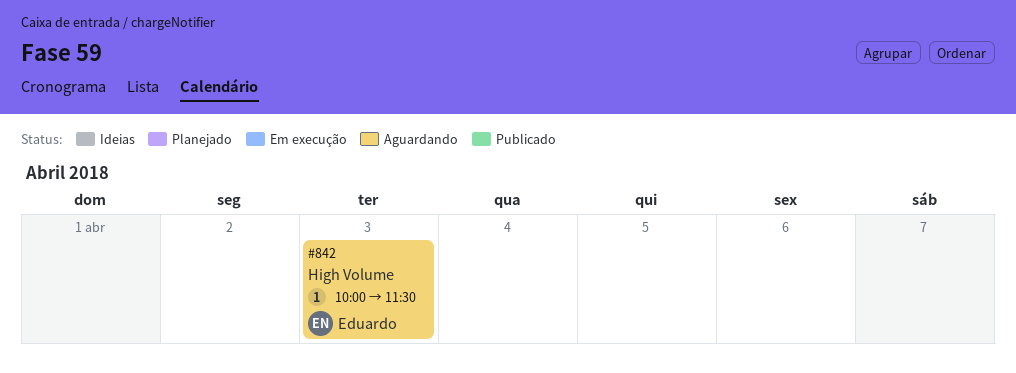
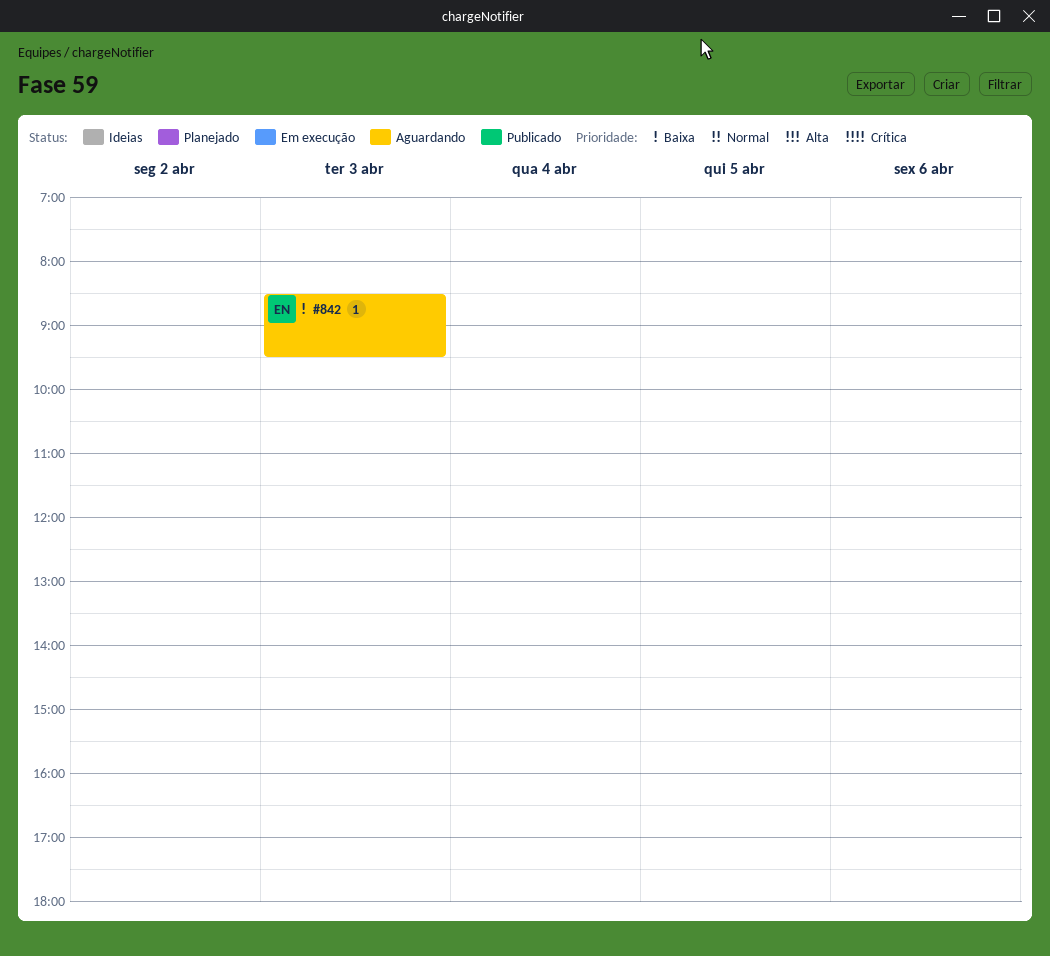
#842, begins: 10:00 -> 08:30
#842, ends: 11:30 -> 09:30

